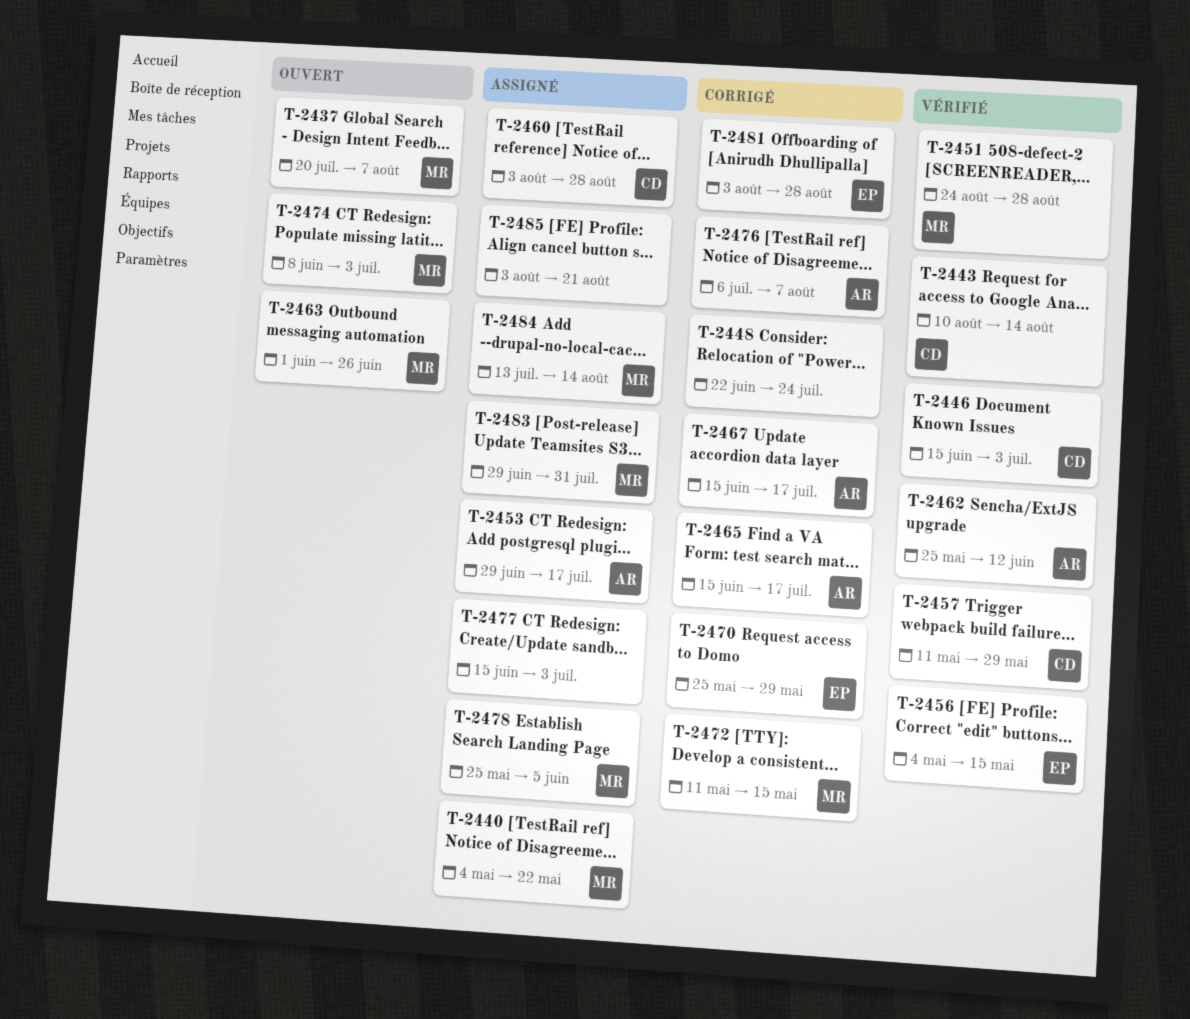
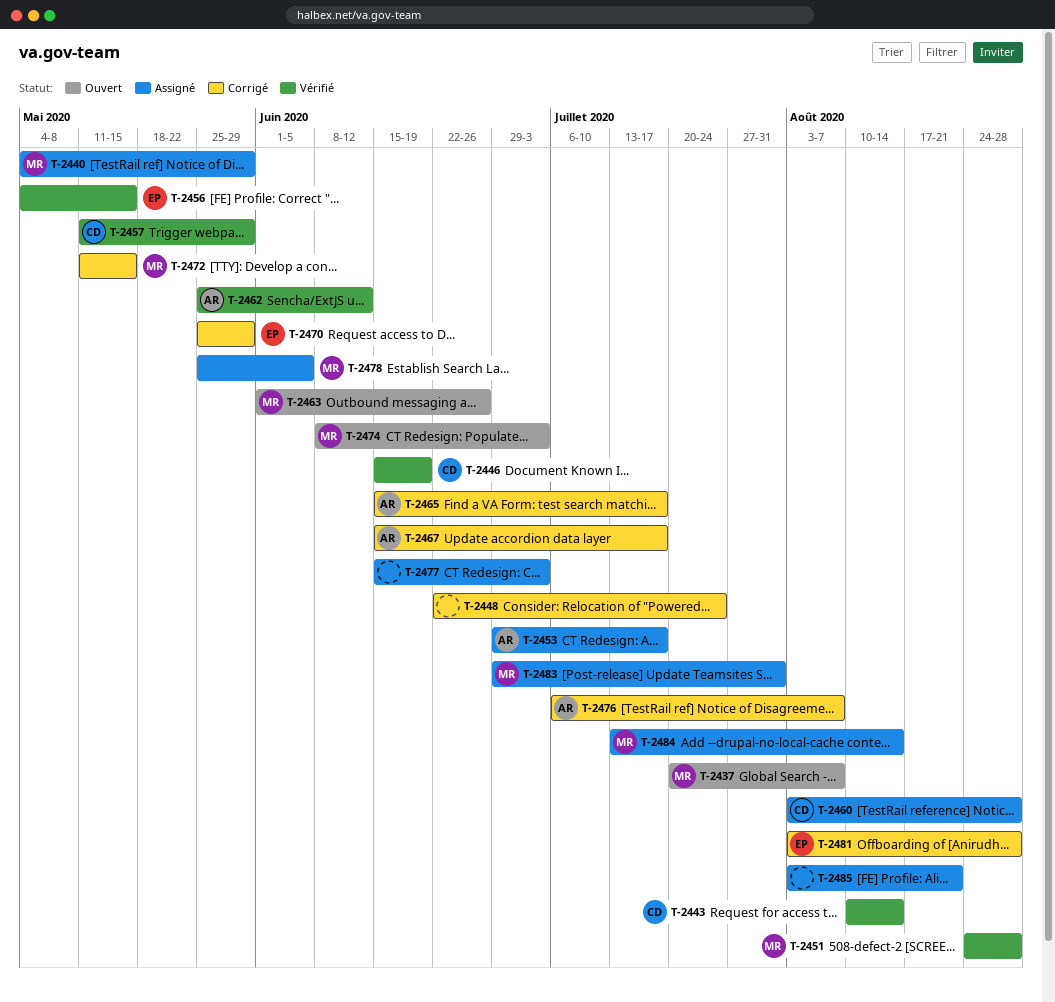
T-2440, due: May 22 -> May 29
T-2446, due: Jul 3 -> Jun 19

